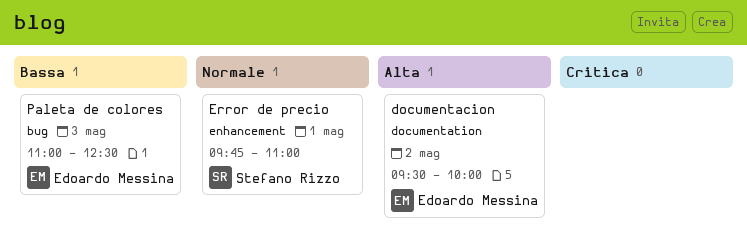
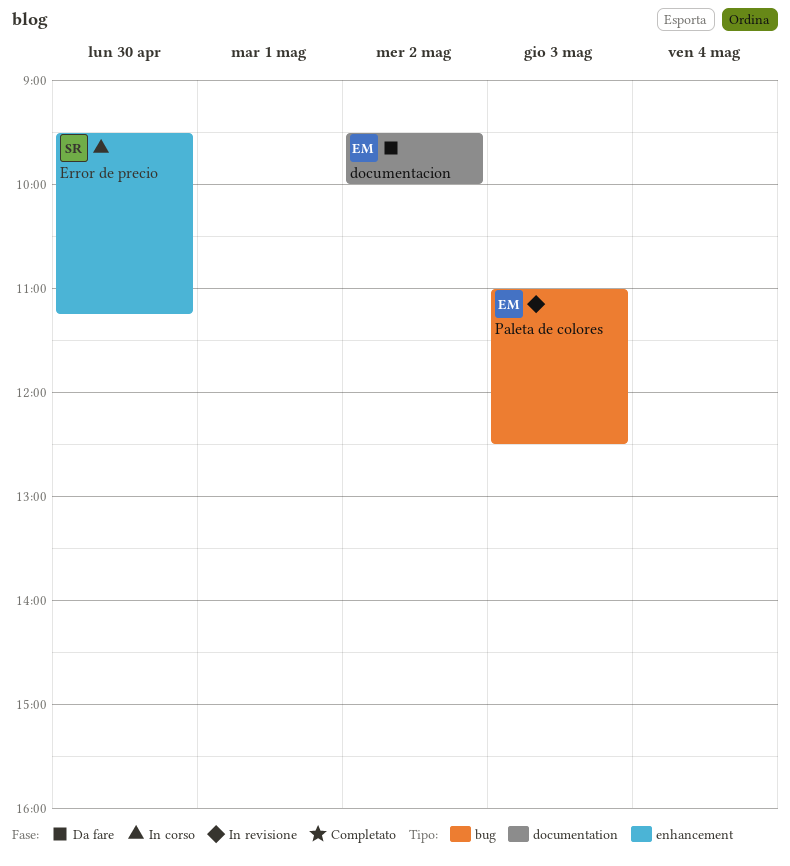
Error de precio, day: May 1 -> Apr 30
Error de precio, begins: 09:45 -> 09:30
Error de precio, ends: 11:00 -> 11:15

